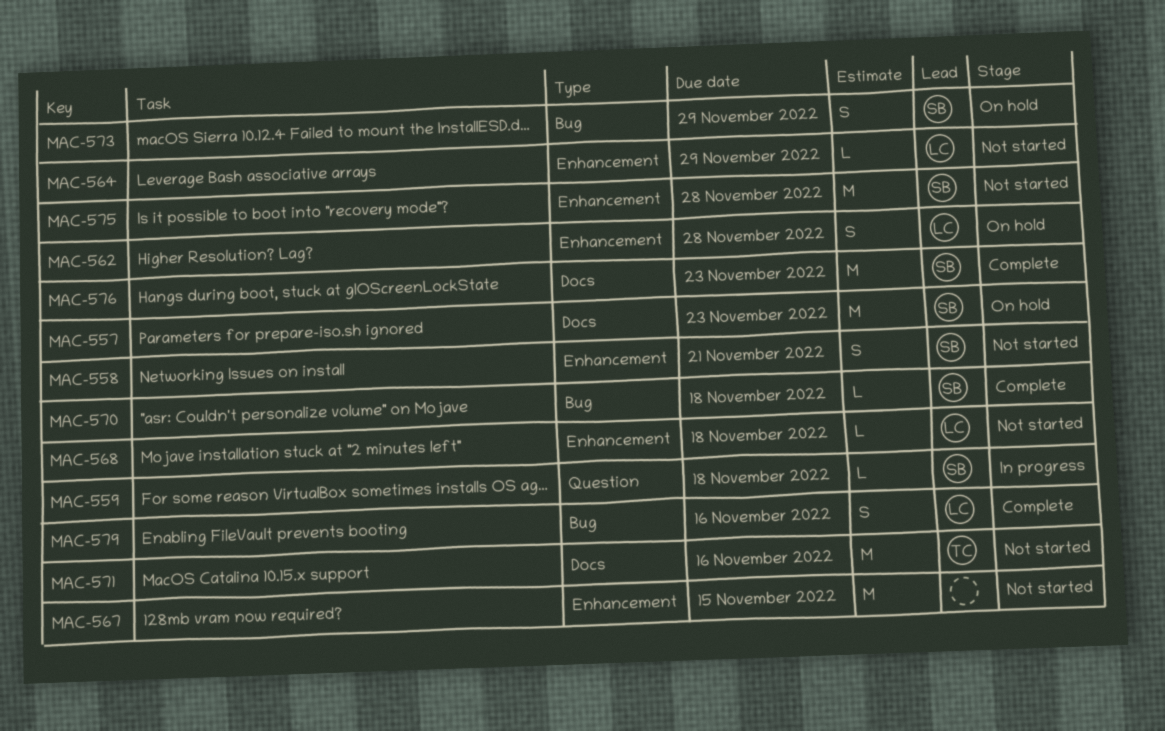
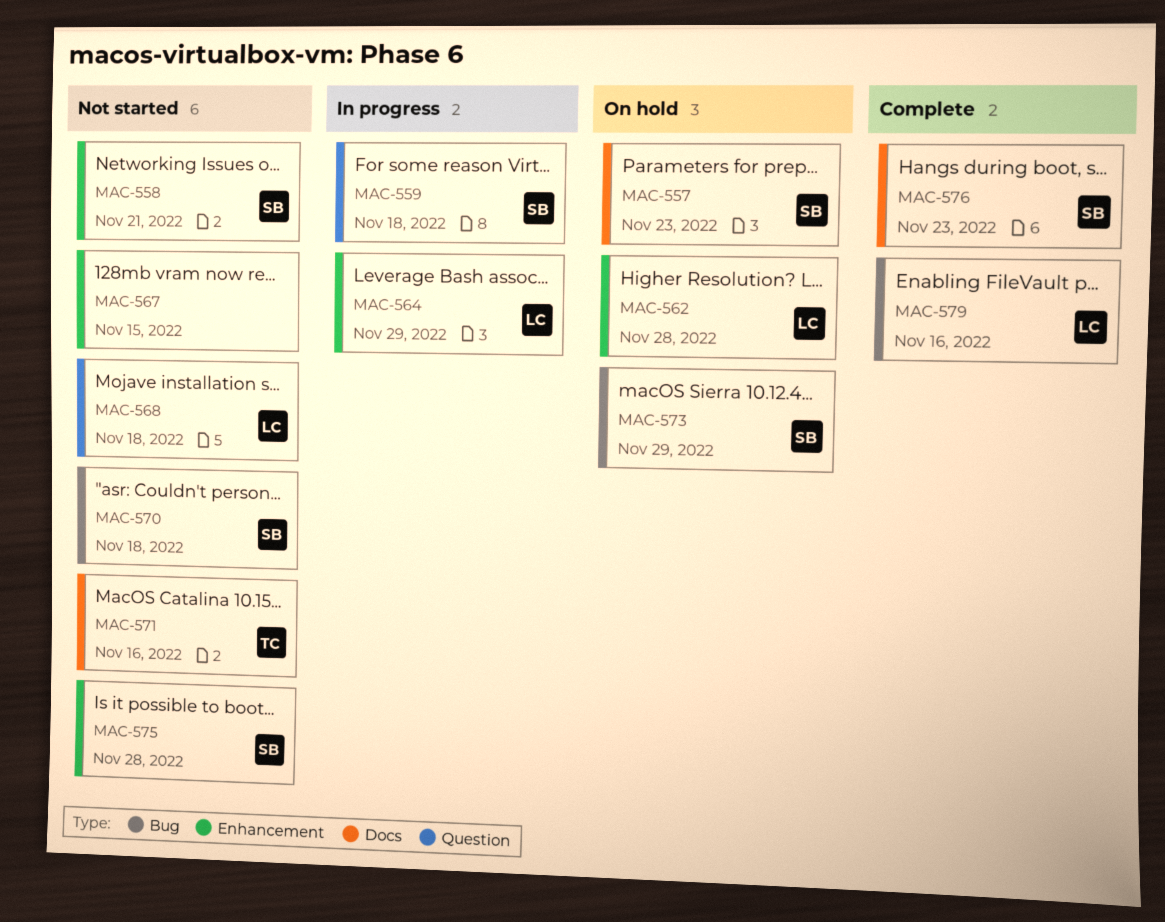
MAC-564, status: Not started -> In progress
MAC-568, label: Enhancement -> Question
MAC-570, status: Complete -> Not started

